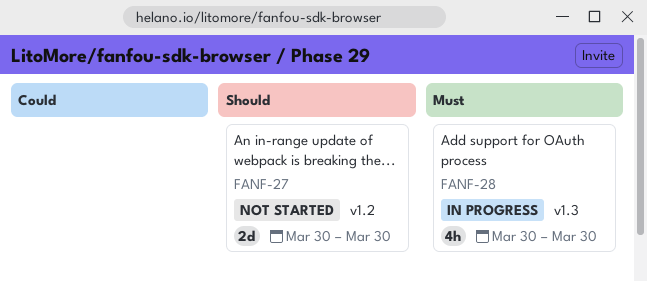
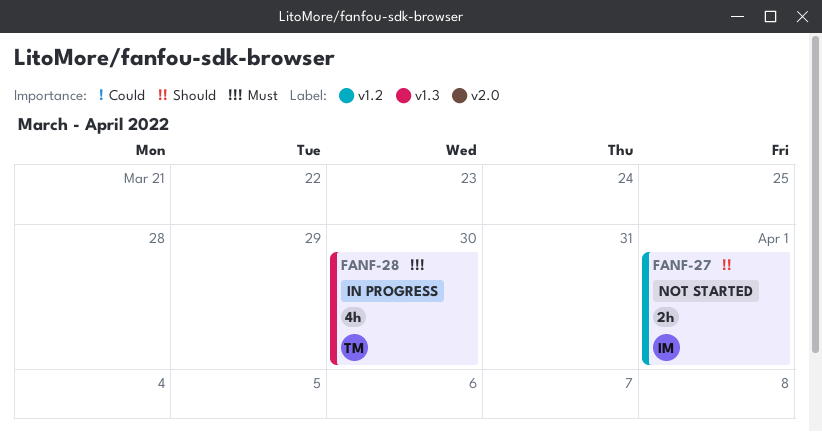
FANF-27, estimate: 2d -> 2h
FANF-27, due: Mar 30 -> Apr 1

